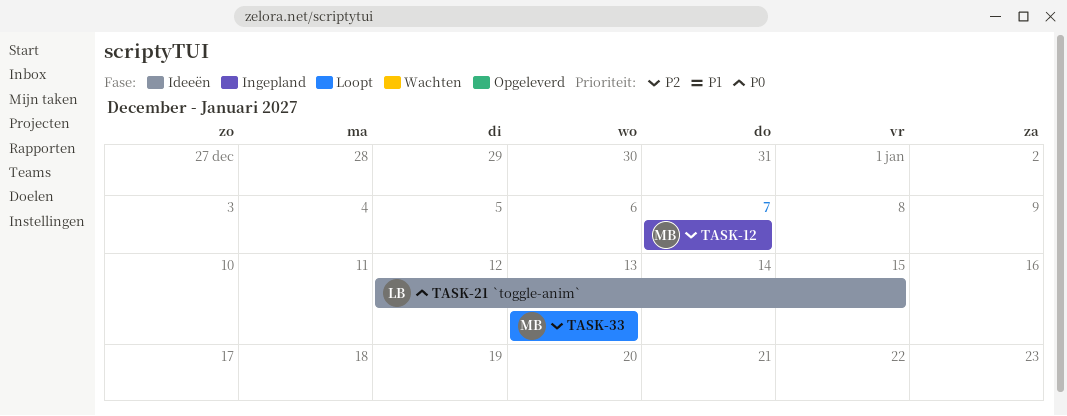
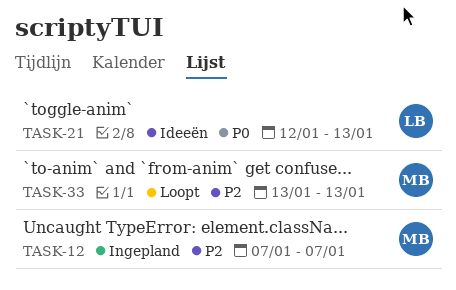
TASK-21, due: Jan 15 -> Jan 13

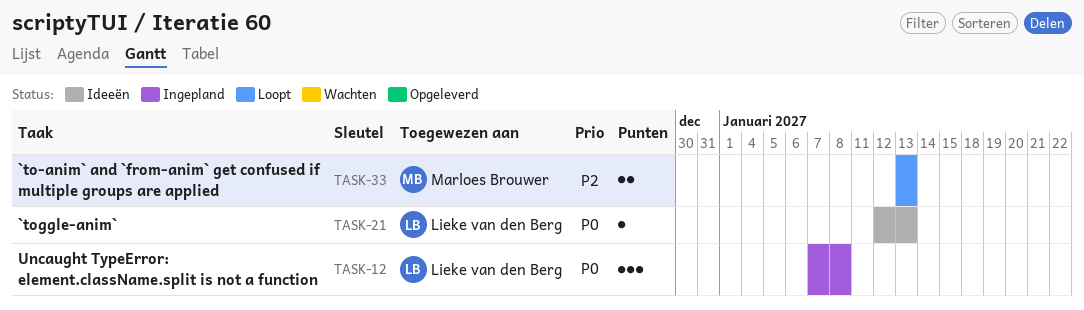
TASK-12, owner: Marloes Brouwer -> Lieke van den Berg
TASK-12, priority: P2 -> P0
TASK-12, due: Jan 7 -> Jan 8

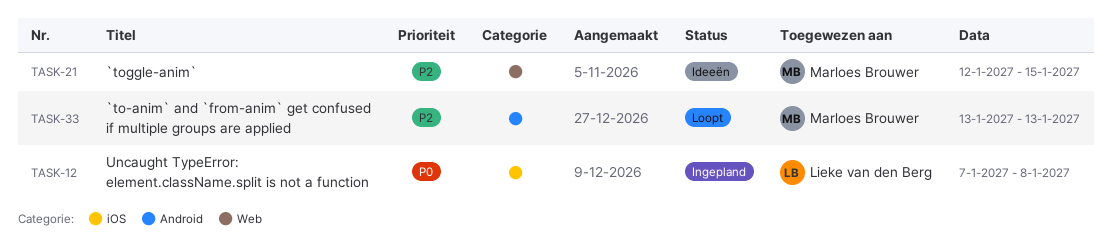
TASK-21, owner: Lieke van den Berg -> Marloes Brouwer
TASK-21, priority: P0 -> P2
TASK-21, due: Jan 13 -> Jan 15

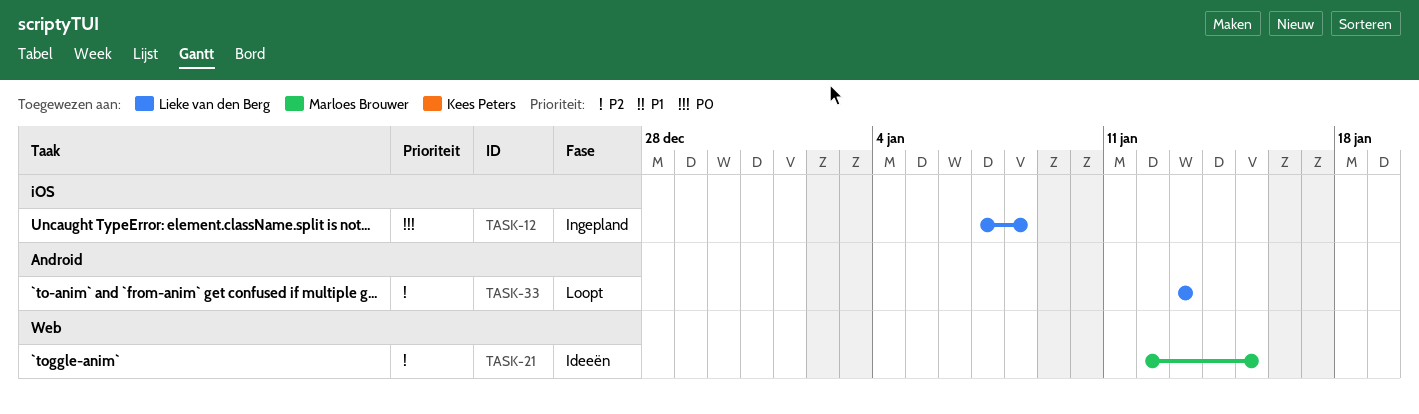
TASK-33, owner: Marloes Brouwer -> Lieke van den Berg

